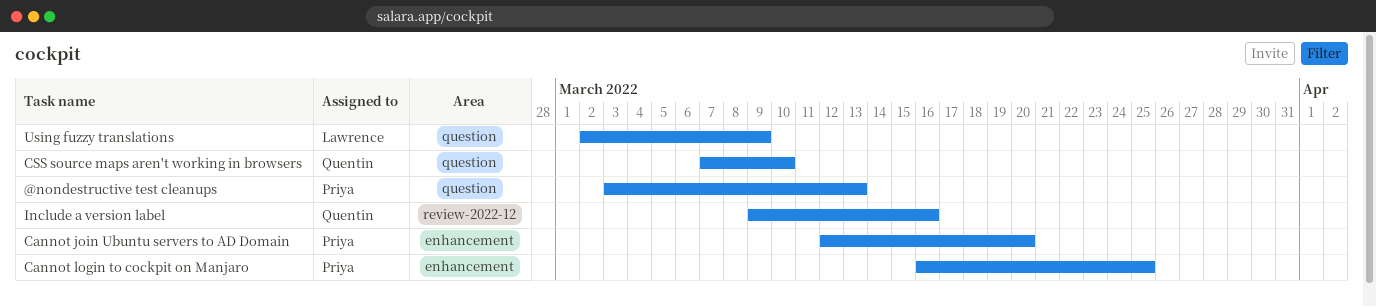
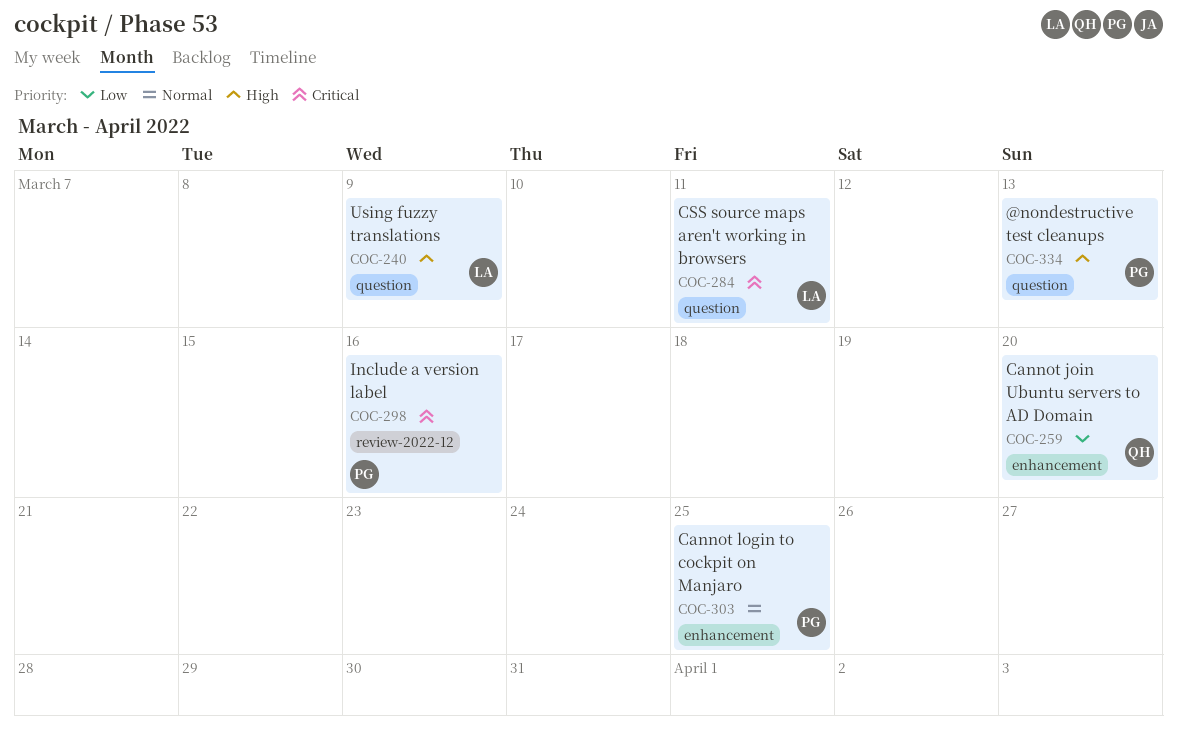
Cannot join Ubuntu servers to AD Domain, owner: Priya -> Quentin
CSS source maps aren't working in browsers, owner: Quentin -> Lawrence
CSS source maps aren't working in browsers, due: Mar 10 -> Mar 11
Include a version label, owner: Quentin -> Priya

